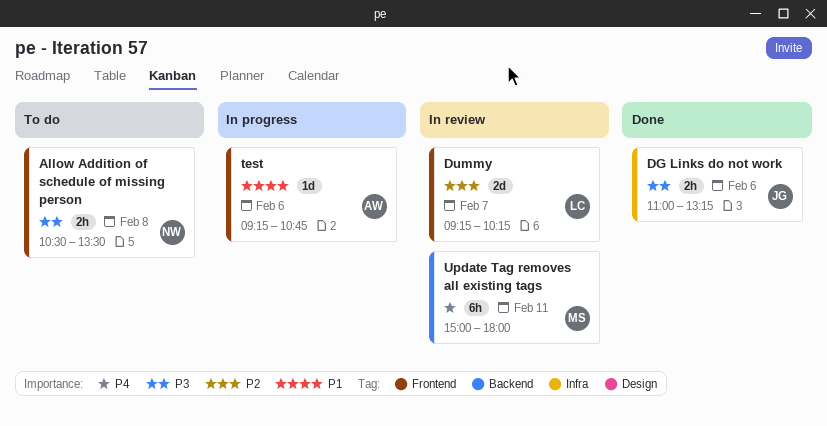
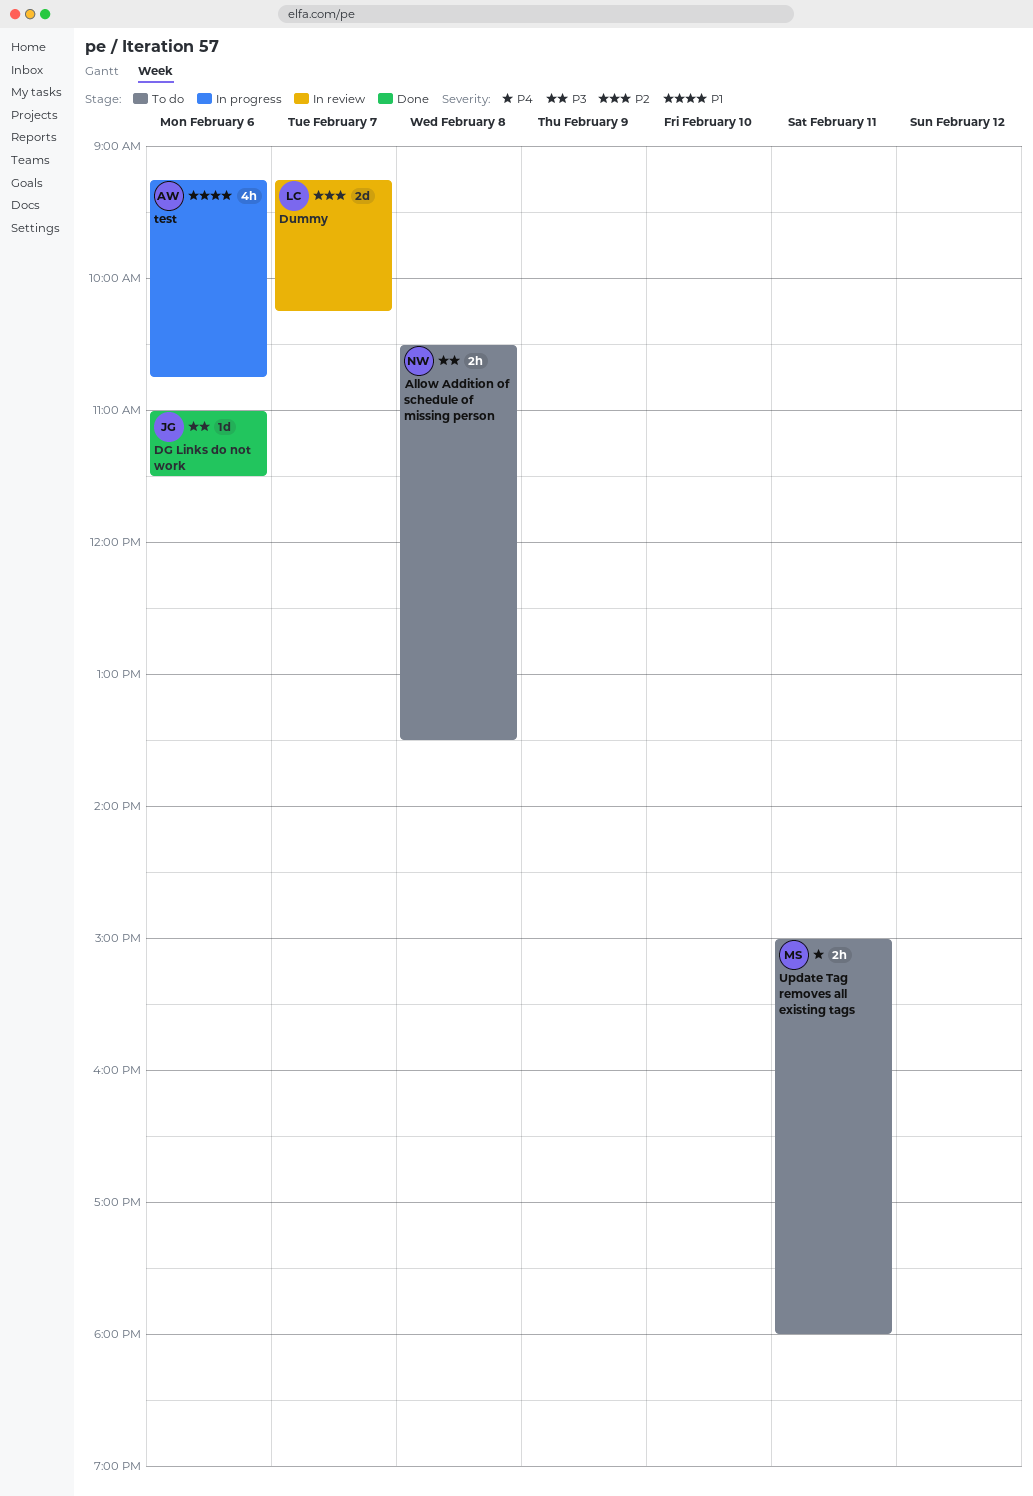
DG Links do not work, estimate: 2h -> 1d
DG Links do not work, ends: 13:15 -> 11:30
test, estimate: 1d -> 4h
Update Tag removes all existing tags, status: In review -> To do
Update Tag removes all existing tags, estimate: 6h -> 2h

